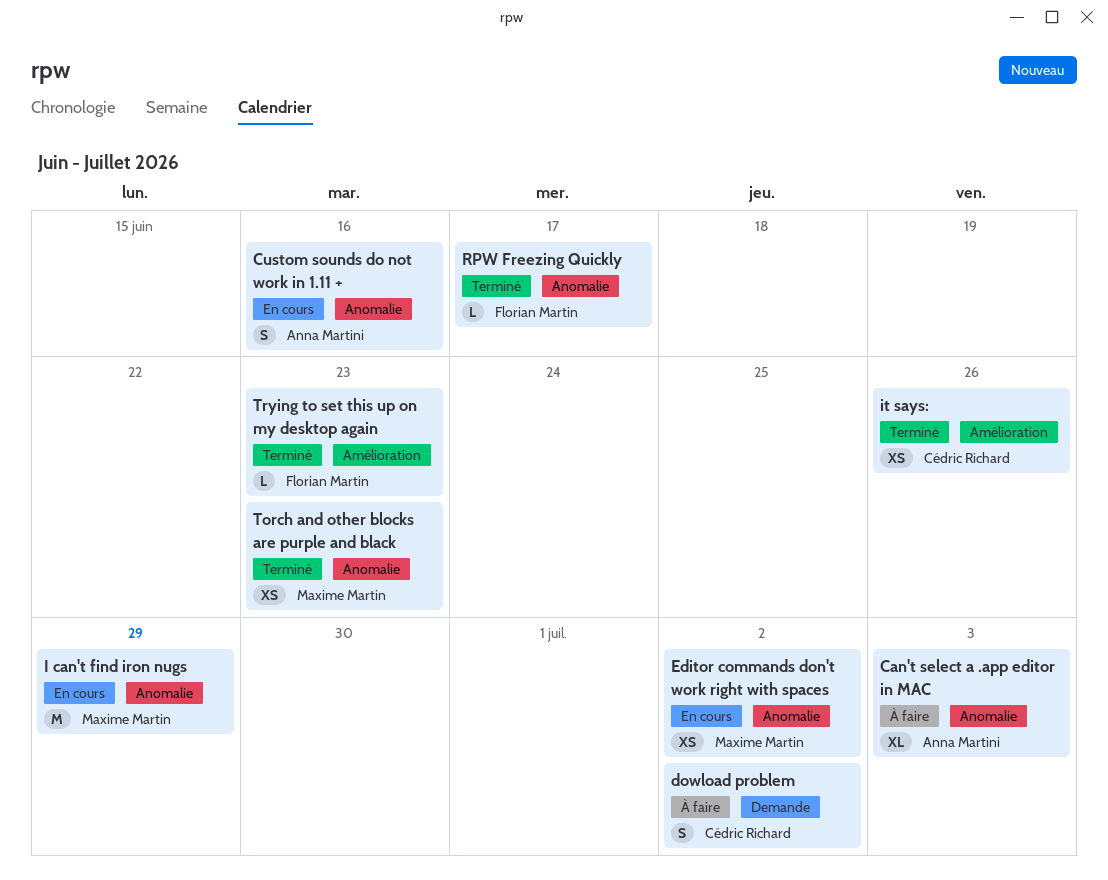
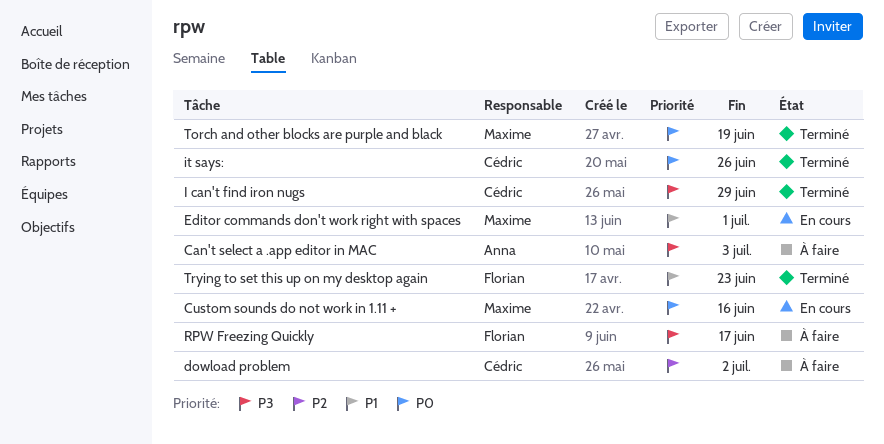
Custom sounds do not work in 1.11 +, owner: Anna Martini -> Maxime Martin
Editor commands don't work right with spaces, due: Jul 2 -> Jul 1
I can't find iron nugs, status: En cours -> Terminé
I can't find iron nugs, owner: Maxime Martin -> Cédric Richard
RPW Freezing Quickly, status: Terminé -> À faire
Torch and other blocks are purple and black, due: Jun 23 -> Jun 19

